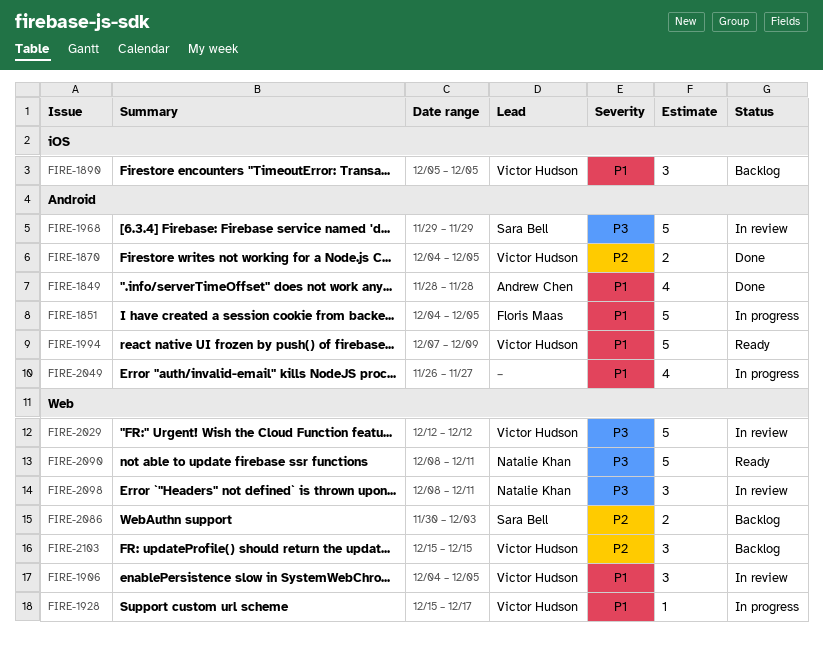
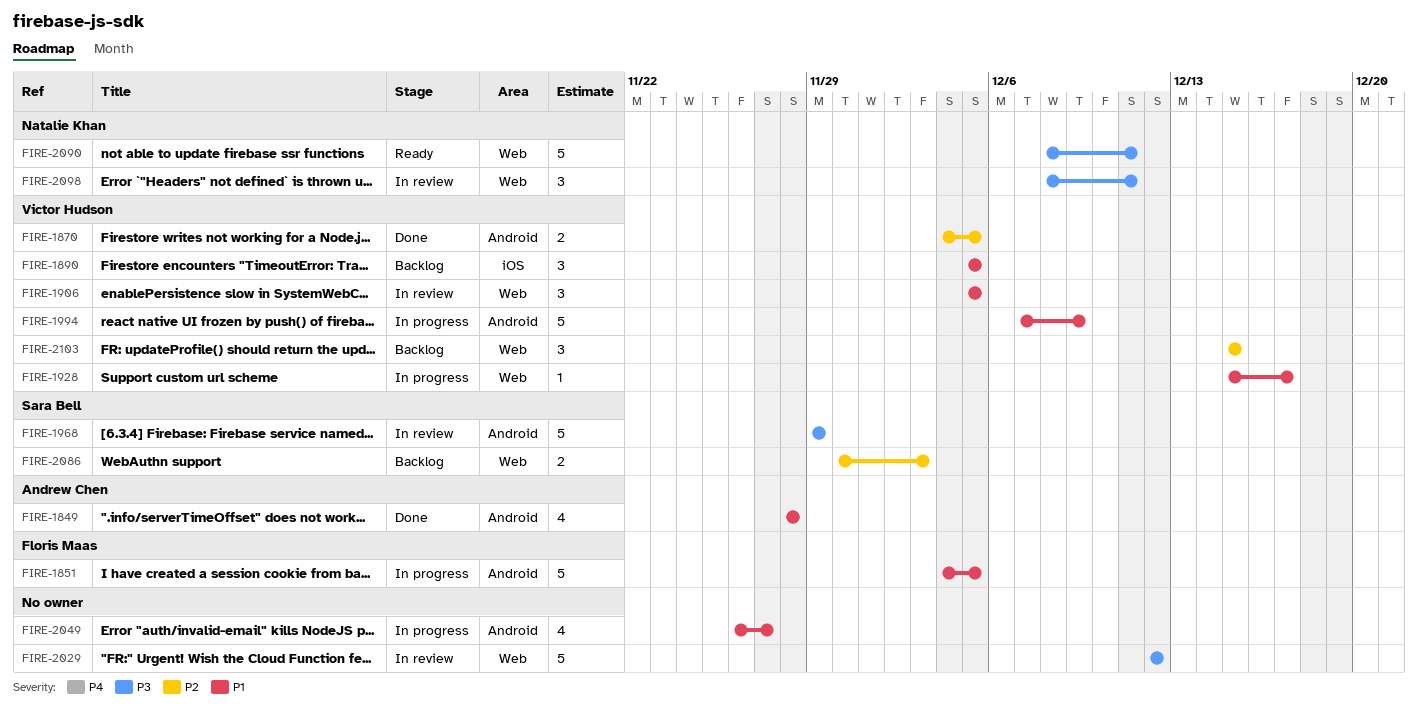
FIRE-1906, start: Dec 4 -> Dec 5
FIRE-1994, status: Ready -> In progress
FIRE-2029, owner: Victor Hudson -> none

